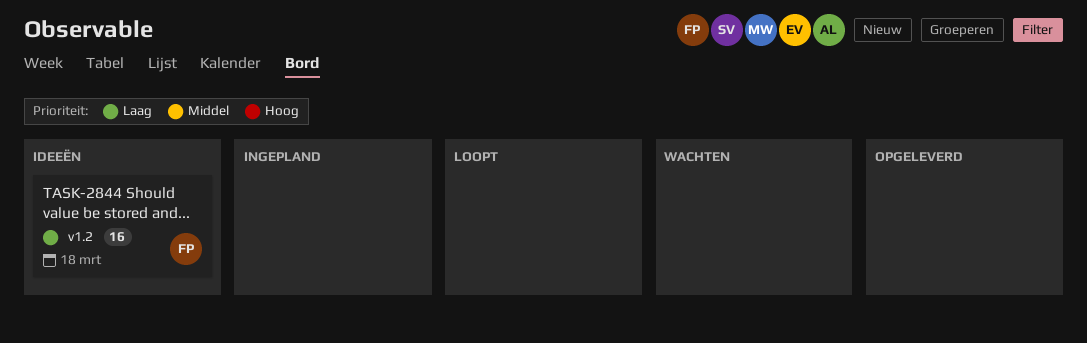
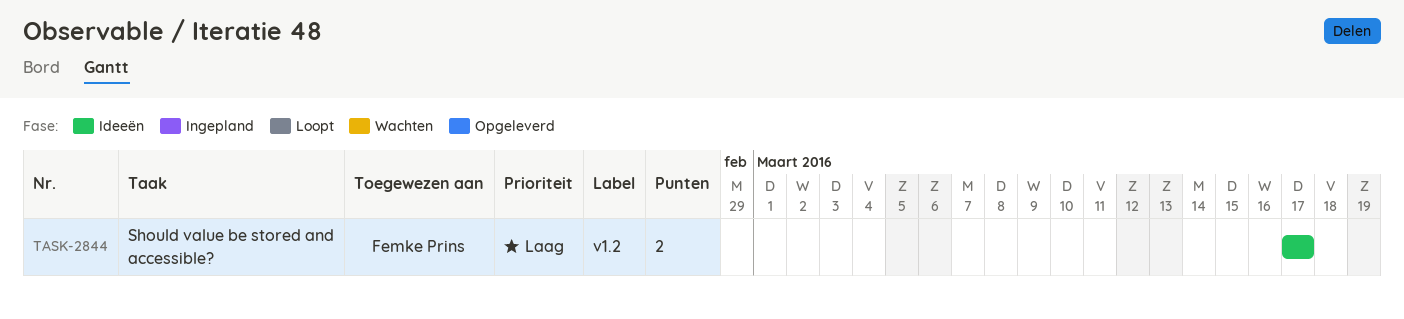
TASK-2844, estimate: 16 -> 2
TASK-2844, due: Mar 18 -> Mar 17

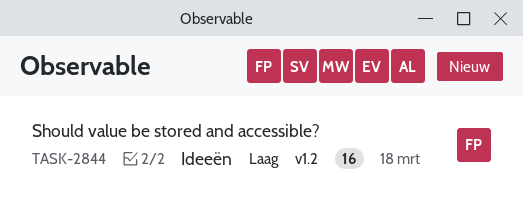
TASK-2844, estimate: 2 -> 16
TASK-2844, due: Mar 17 -> Mar 18

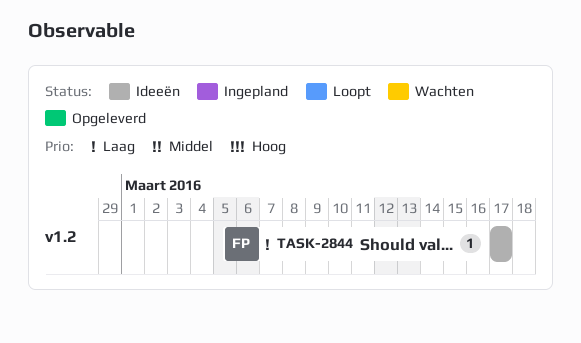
TASK-2844, estimate: 16 -> 1
TASK-2844, due: Mar 18 -> Mar 17

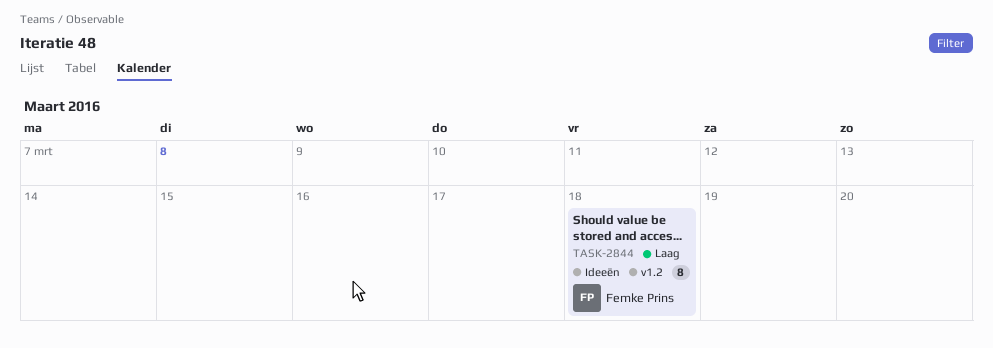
TASK-2844, estimate: 1 -> 8
TASK-2844, due: Mar 17 -> Mar 18

